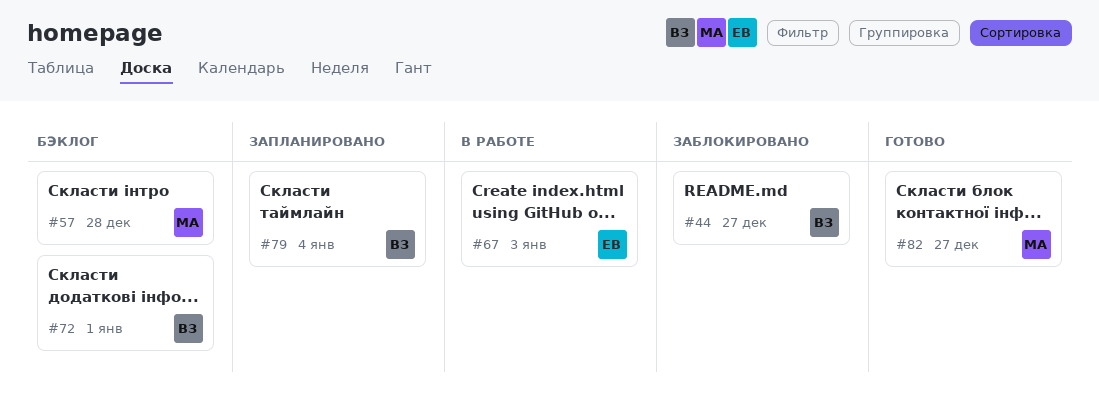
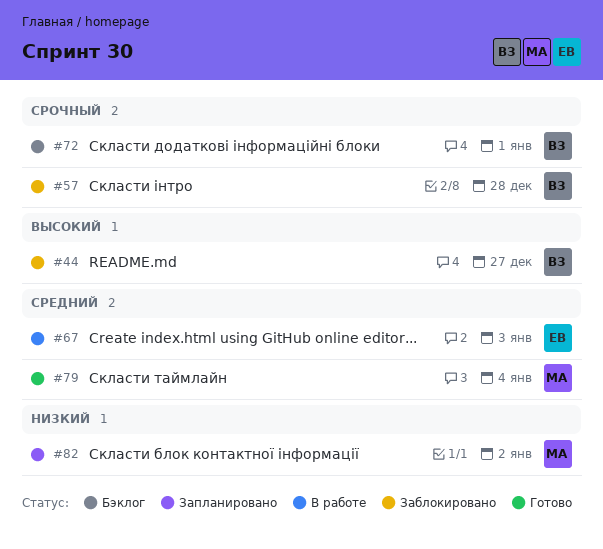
#57, status: Бэклог -> Заблокировано
#57, owner: МА -> ВЗ
#79, status: Запланировано -> Готово
#79, owner: ВЗ -> МА
#82, status: Готово -> Запланировано
#82, due: Dec 27 -> Jan 2

